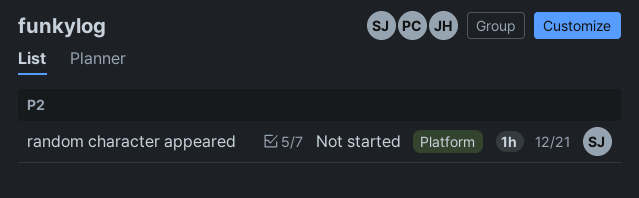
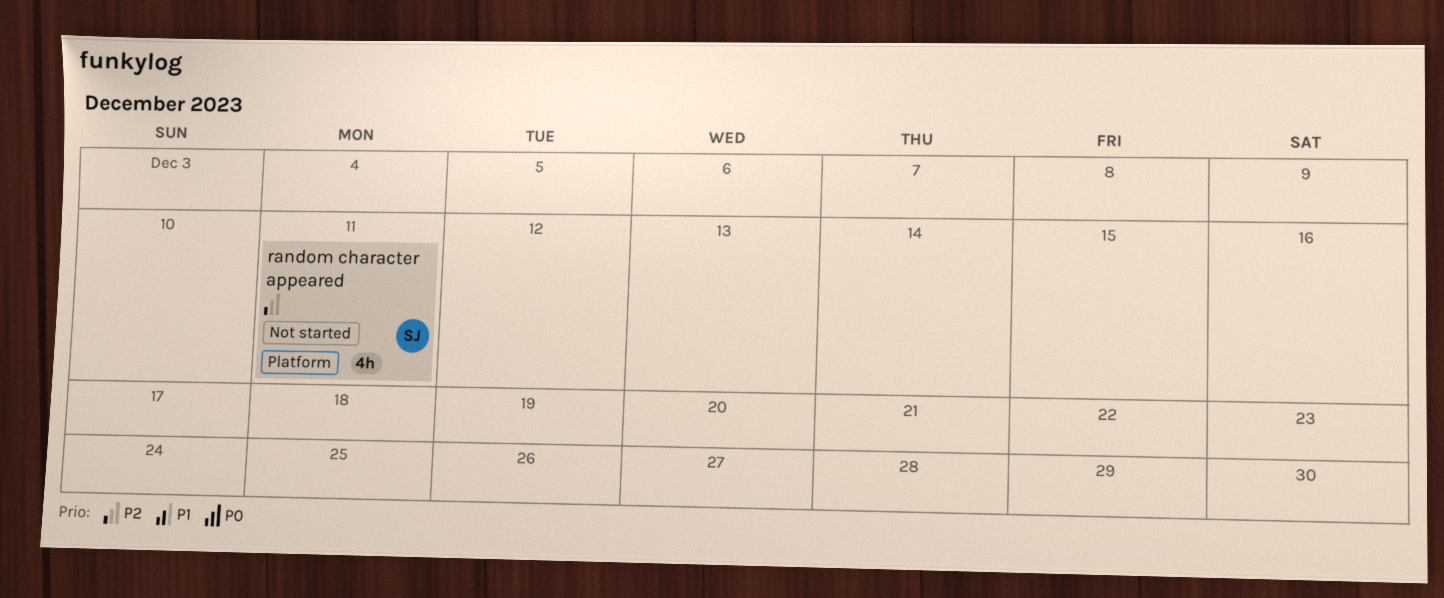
random character appeared, estimate: 1h -> 4h
random character appeared, due: Dec 21 -> Dec 11

